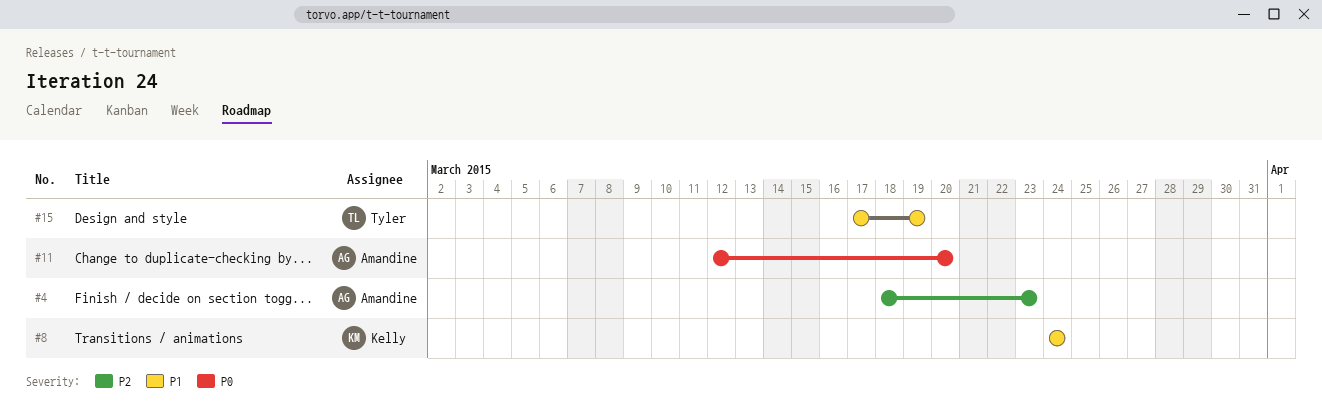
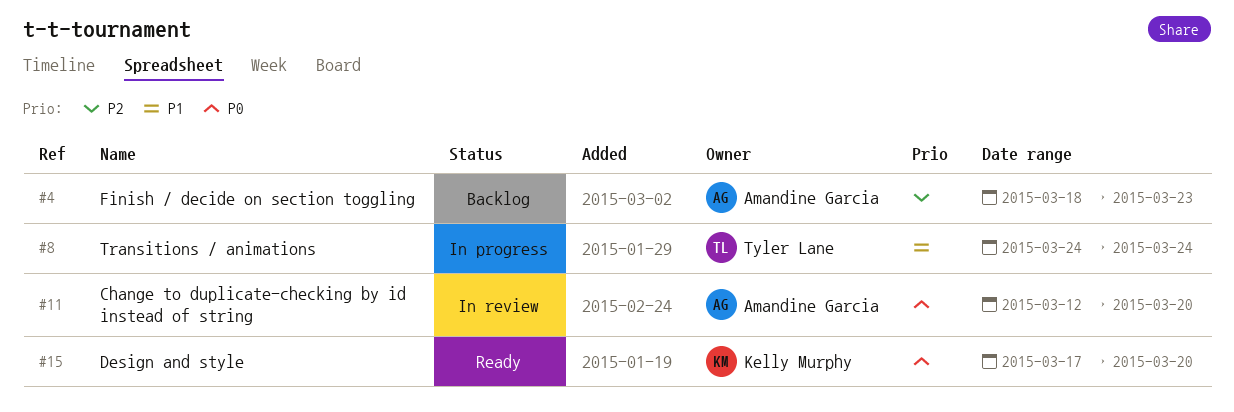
#8, owner: Kelly Murphy -> Tyler Lane
#15, owner: Tyler Lane -> Kelly Murphy
#15, priority: P1 -> P0
#15, due: Mar 19 -> Mar 20

